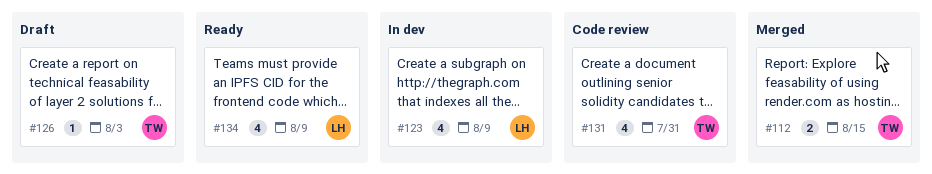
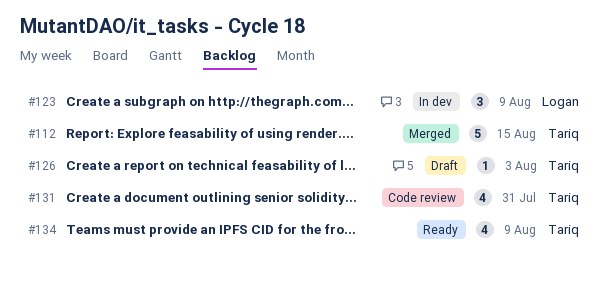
#112, estimate: 2 -> 5
#123, estimate: 4 -> 3
#134, owner: Logan -> Tariq

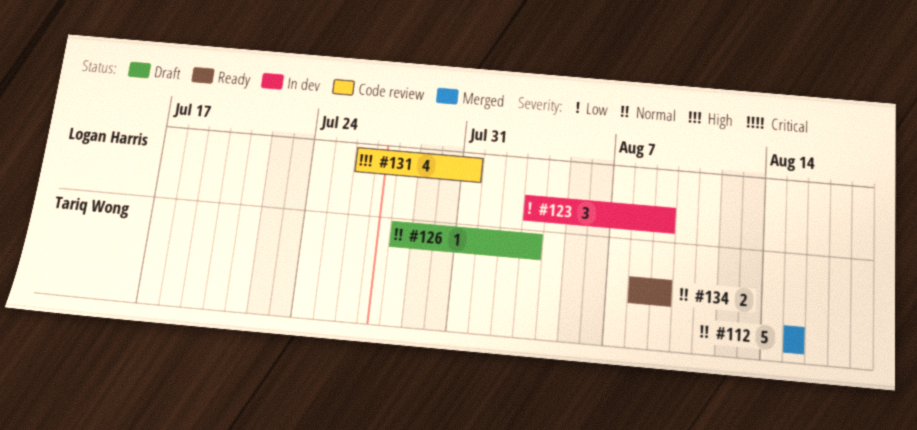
#131, owner: Tariq Wong -> Logan Harris
#134, estimate: 4 -> 2

